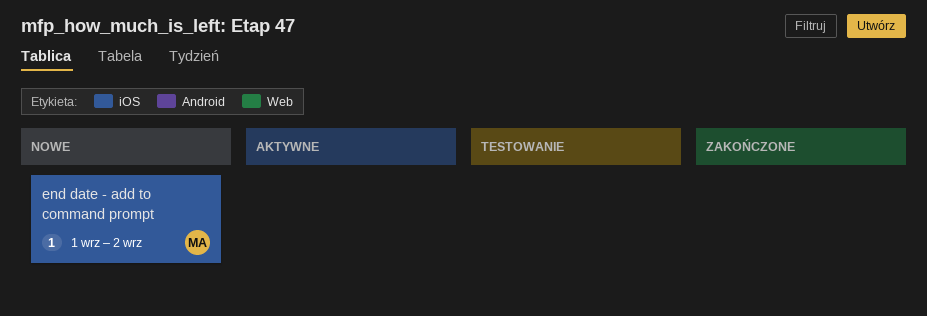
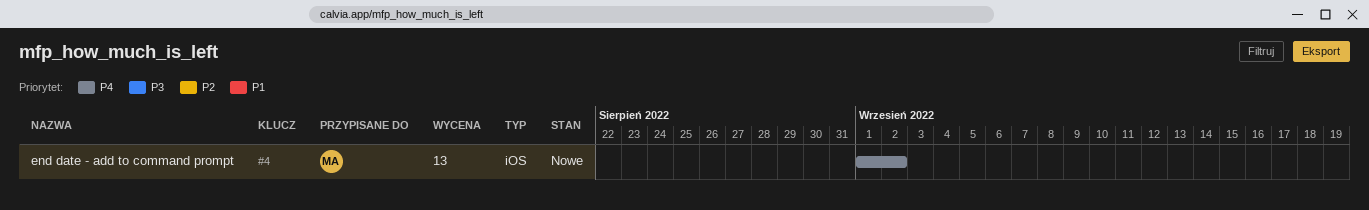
end date - add to command prompt, estimate: 1 -> 13

